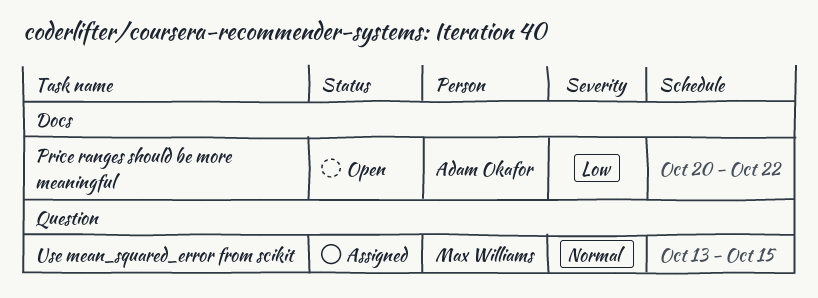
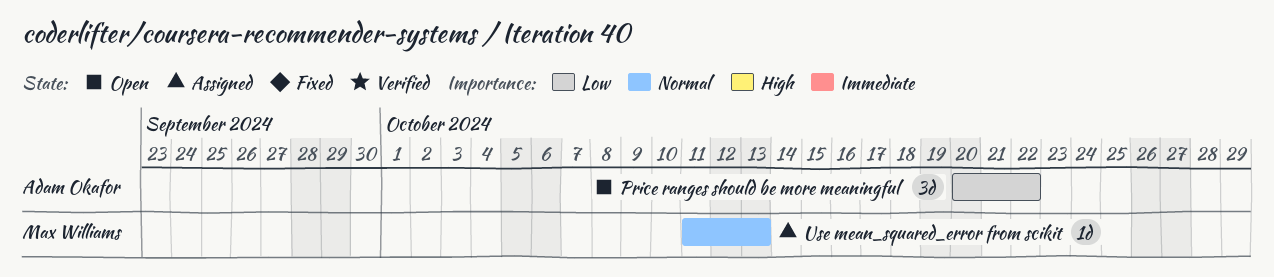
Use mean_squared_error from scikit, start: Oct 13 -> Oct 11
Use mean_squared_error from scikit, due: Oct 15 -> Oct 13

